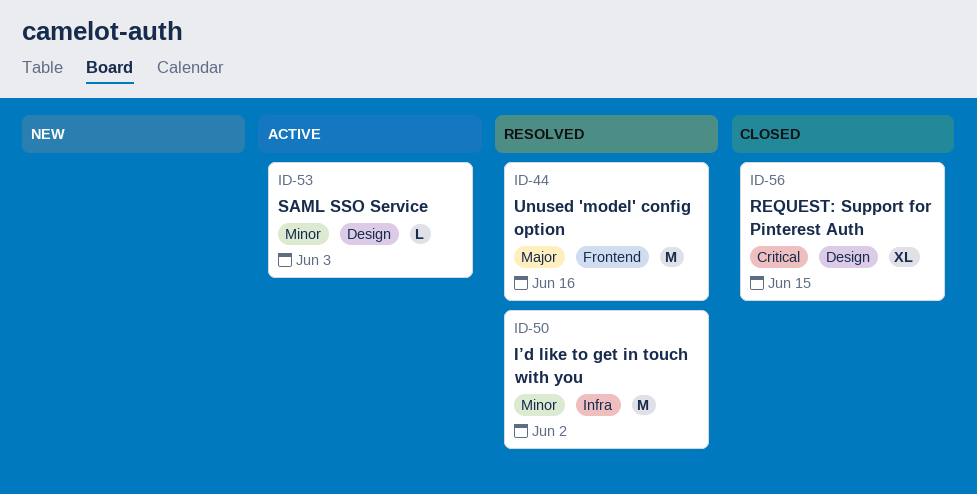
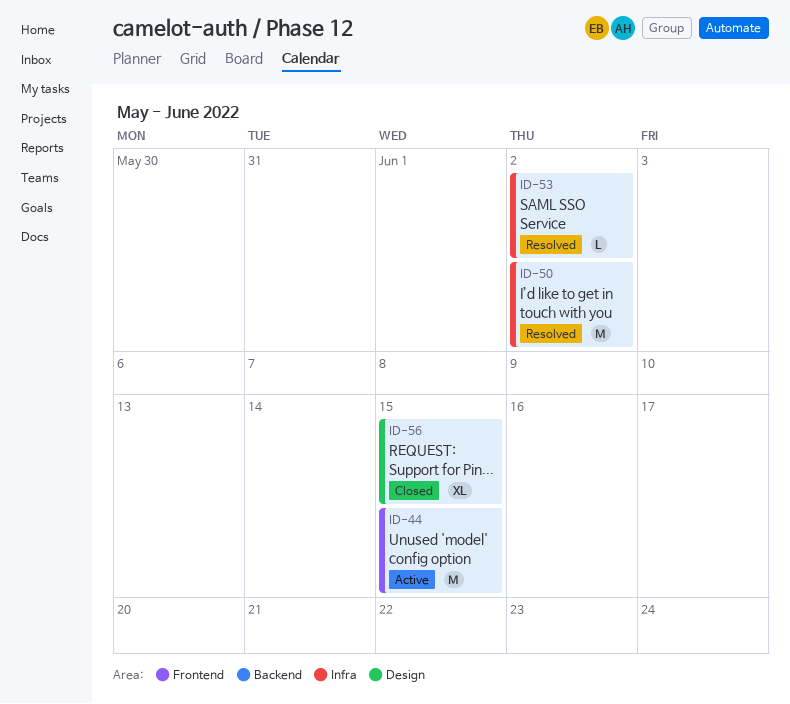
ID-44, status: Resolved -> Active
ID-44, due: Jun 16 -> Jun 15
ID-53, status: Active -> Resolved
ID-53, label: Design -> Infra
ID-53, due: Jun 3 -> Jun 2

